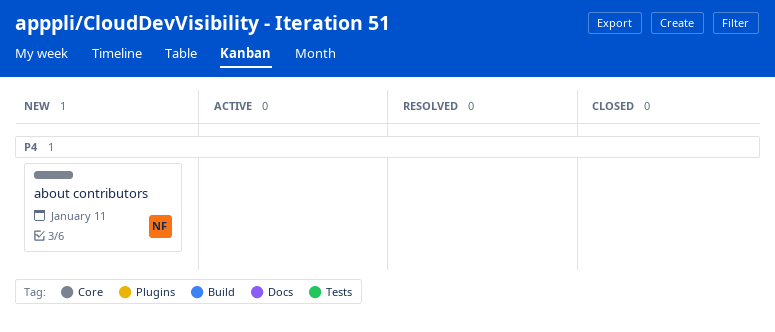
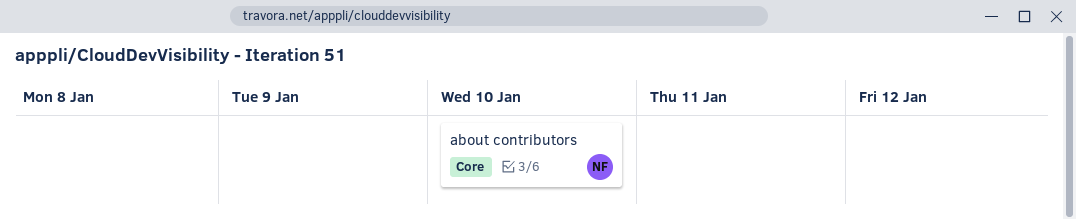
about contributors, due: Jan 11 -> Jan 10

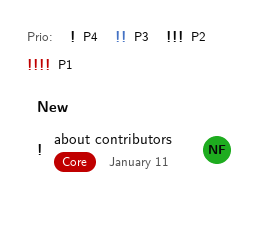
about contributors, due: Jan 10 -> Jan 11

